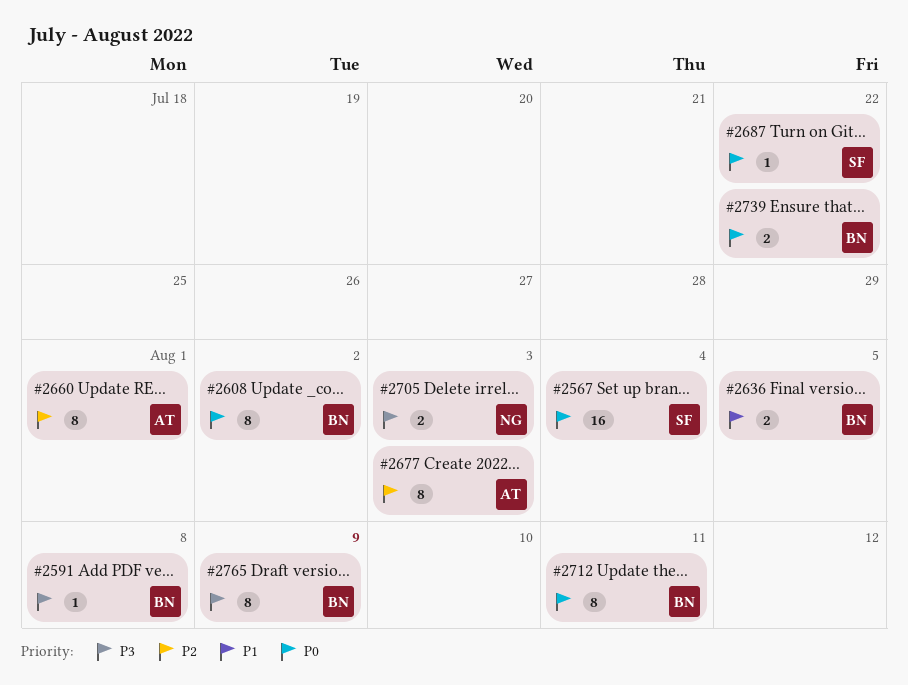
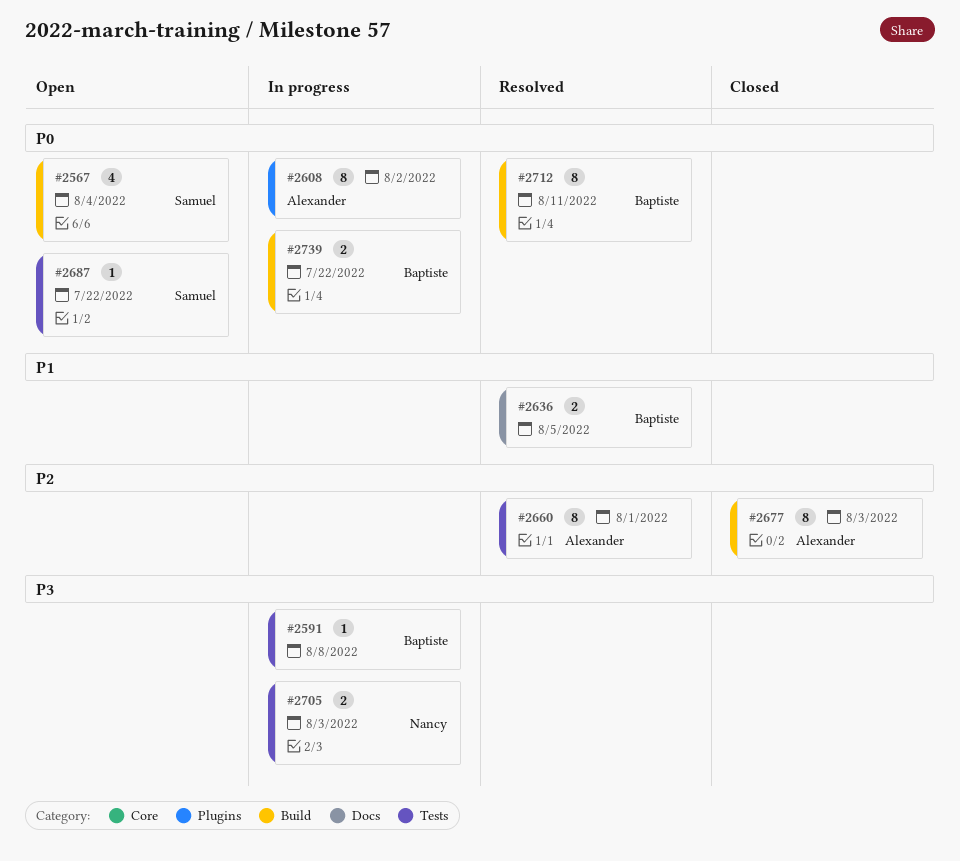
#2567, estimate: 16 -> 4
#2608, owner: Baptiste -> Alexander
#2765: present -> none

